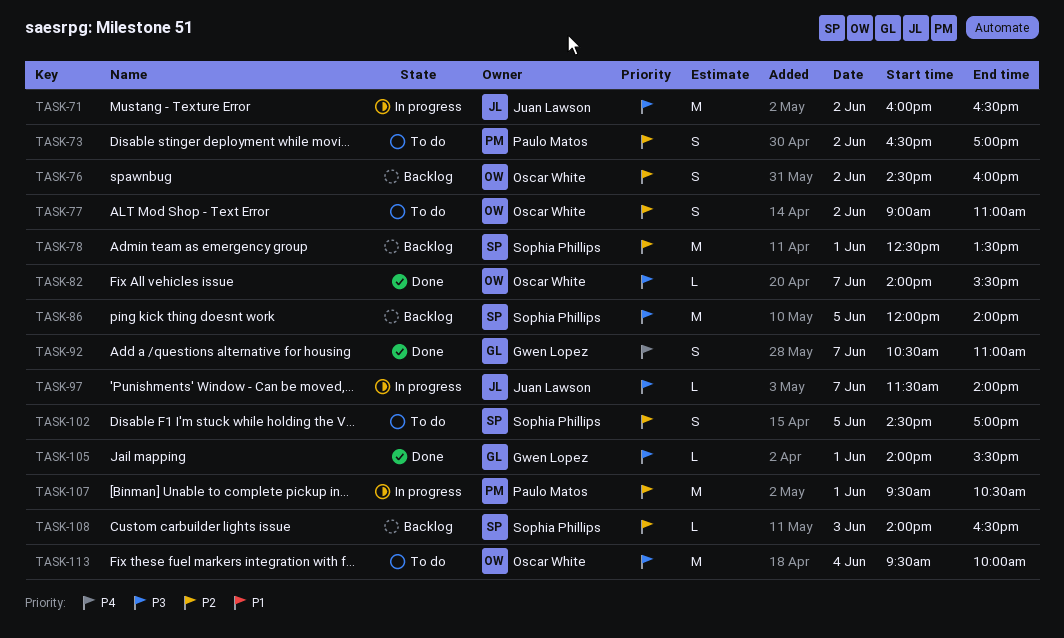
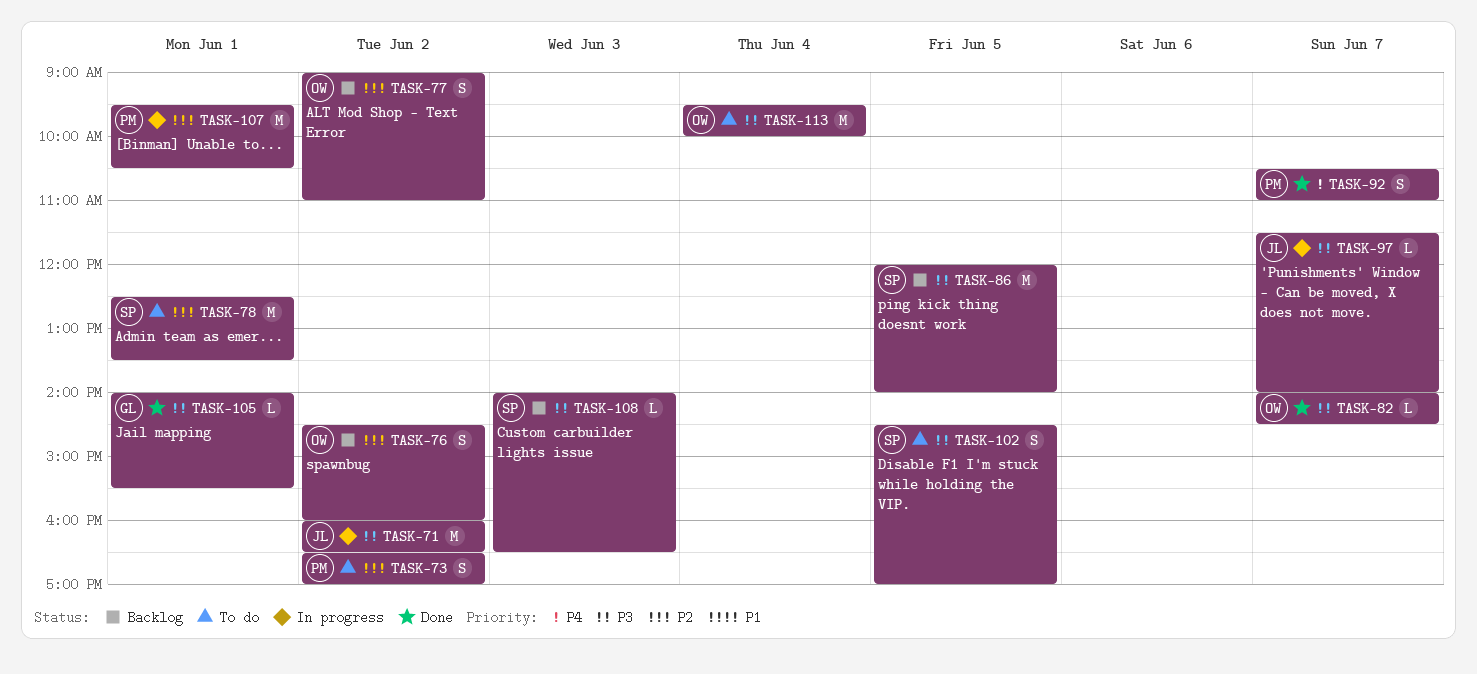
TASK-77, status: To do -> Backlog
TASK-78, status: Backlog -> To do
TASK-82, ends: 15:30 -> 14:30
TASK-92, owner: Gwen Lopez -> Paulo Matos
TASK-102, priority: P2 -> P3
TASK-108, priority: P2 -> P3

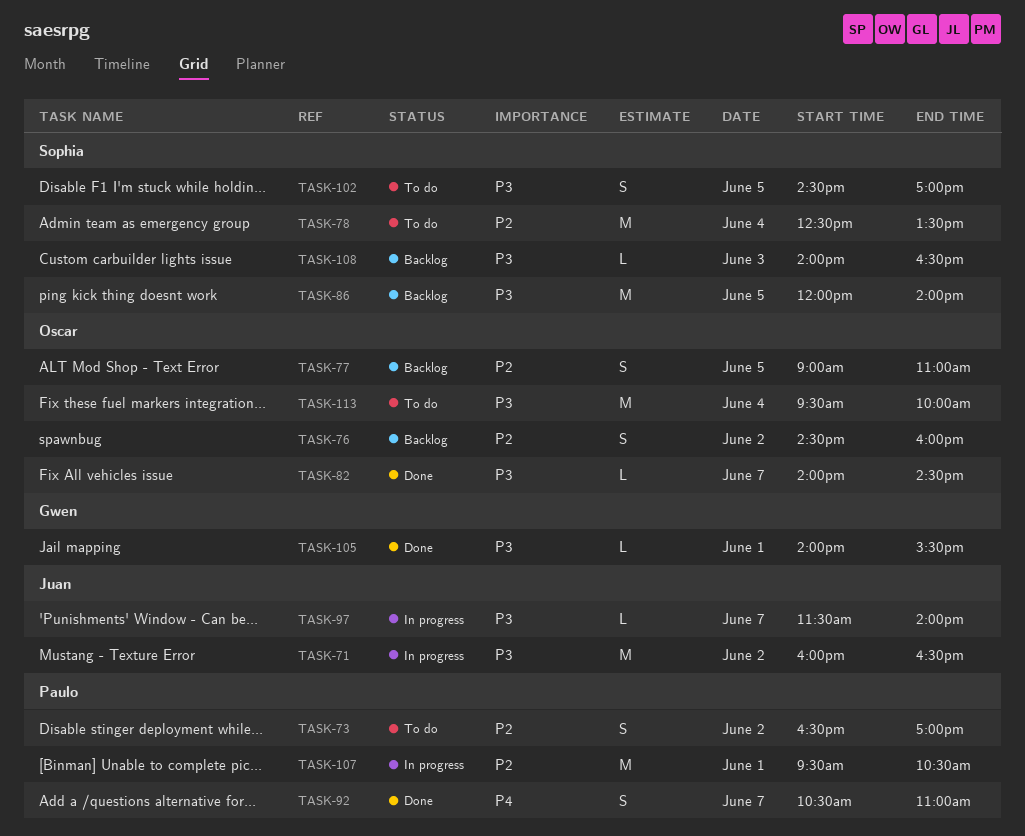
TASK-77, day: Jun 2 -> Jun 5
TASK-78, day: Jun 1 -> Jun 4

